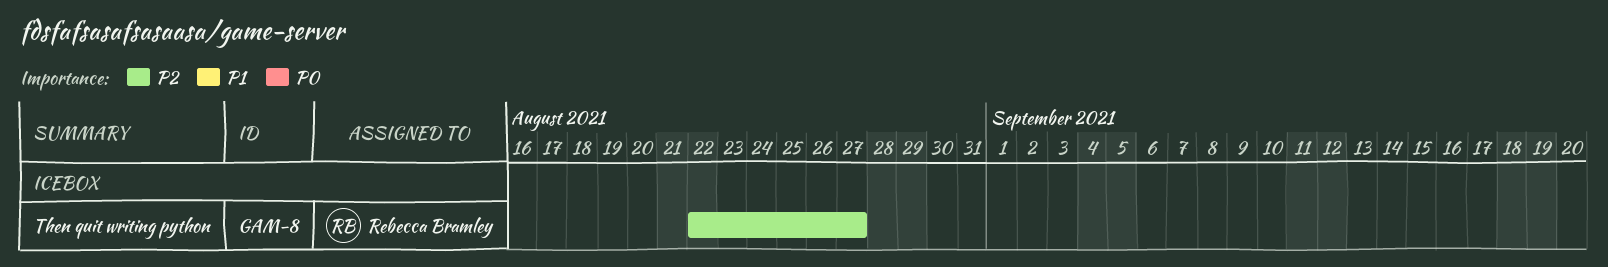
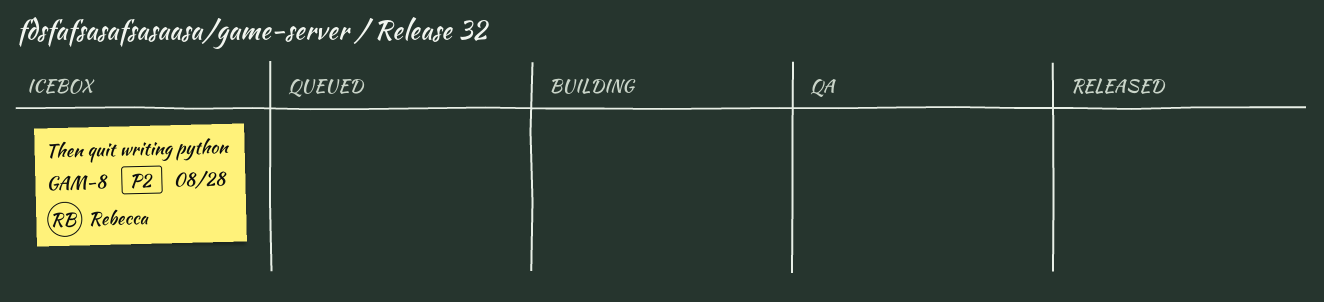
GAM-8, due: Aug 27 -> Aug 28

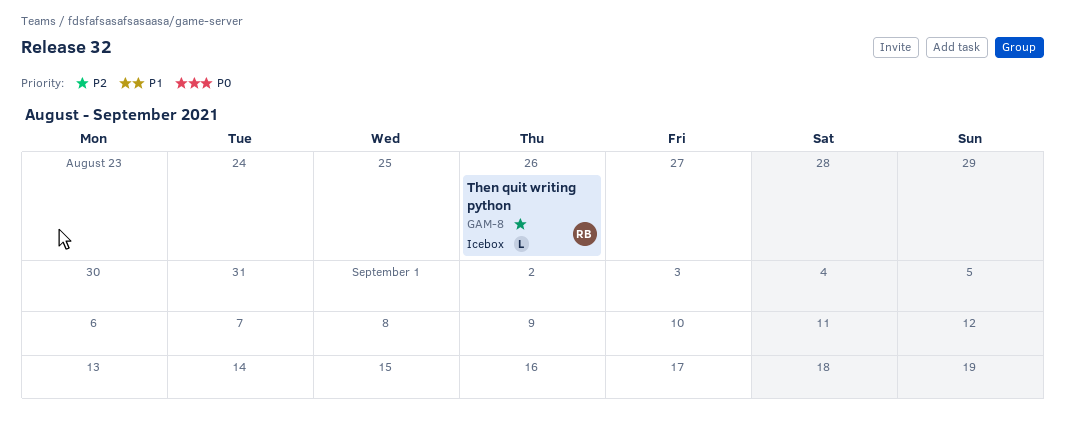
GAM-8, due: Aug 28 -> Aug 26

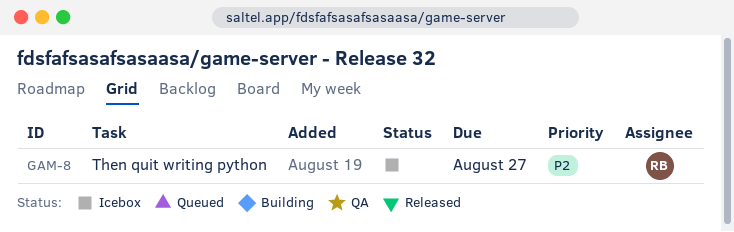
GAM-8, due: Aug 26 -> Aug 27

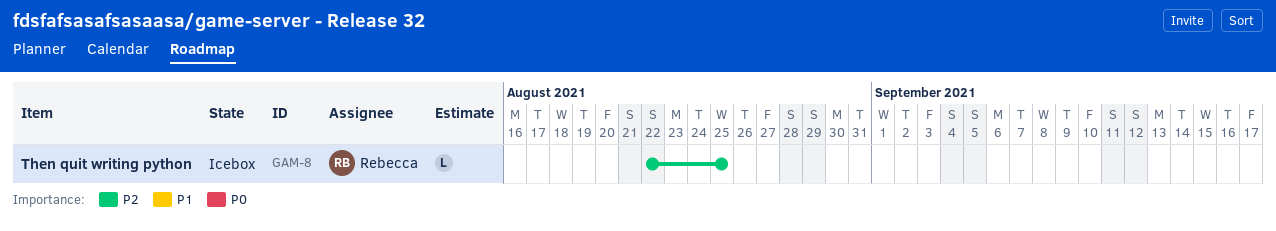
GAM-8, due: Aug 27 -> Aug 25

